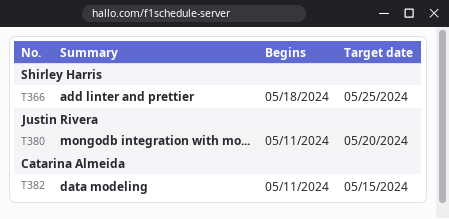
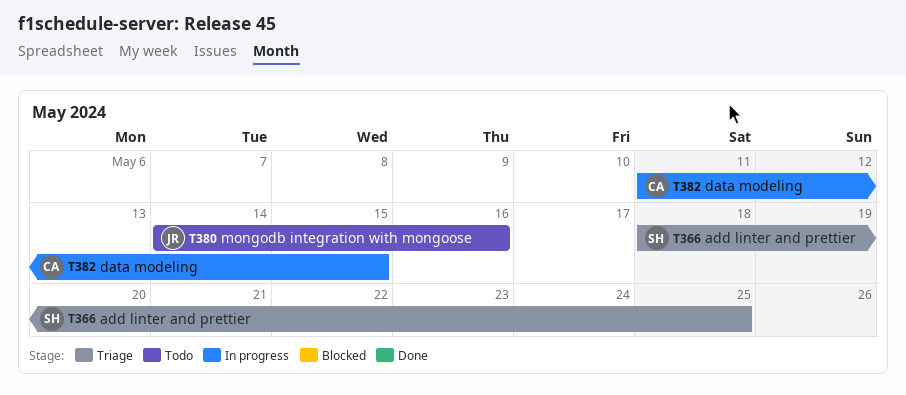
T380, start: May 11 -> May 14
T380, due: May 20 -> May 16

